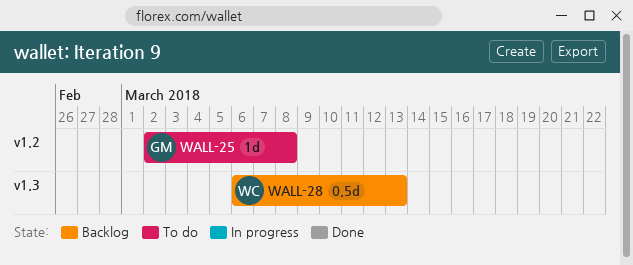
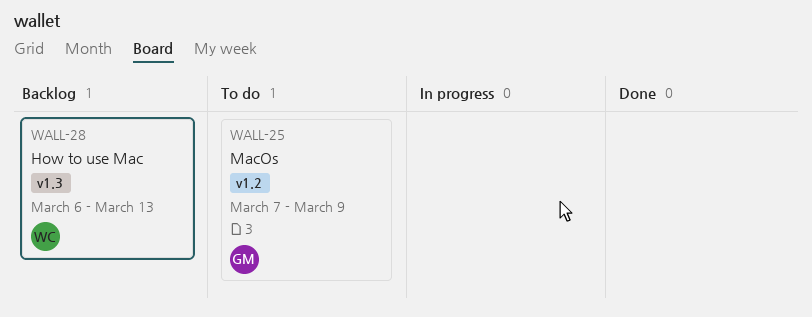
WALL-25, start: Mar 2 -> Mar 7
WALL-25, due: Mar 8 -> Mar 9

